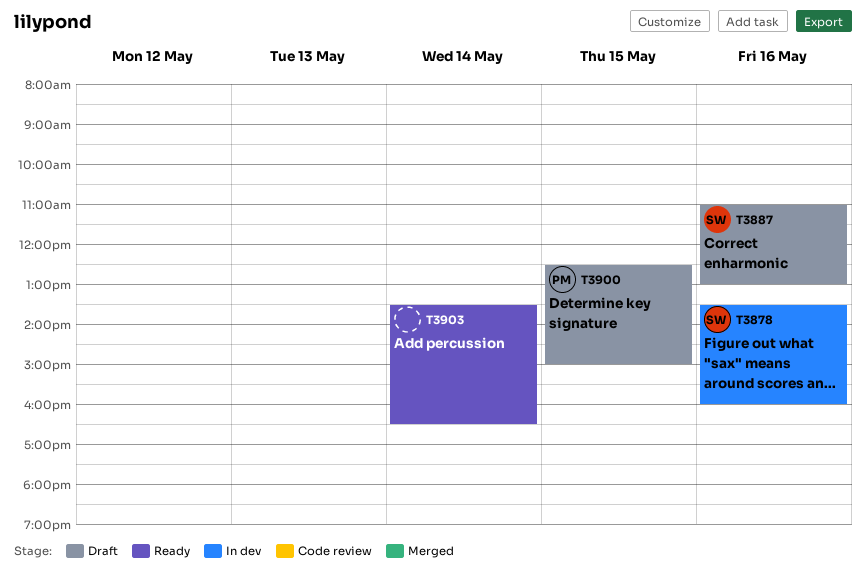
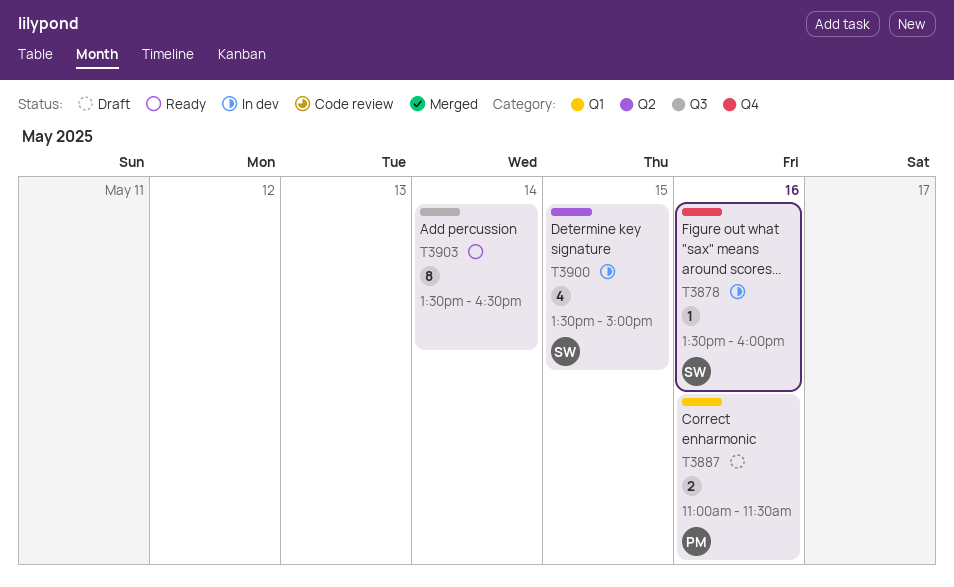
T3887, owner: SW -> PM
T3887, ends: 13:00 -> 11:30
T3900, status: Draft -> In dev
T3900, owner: PM -> SW
T3900, begins: 12:30 -> 13:30

